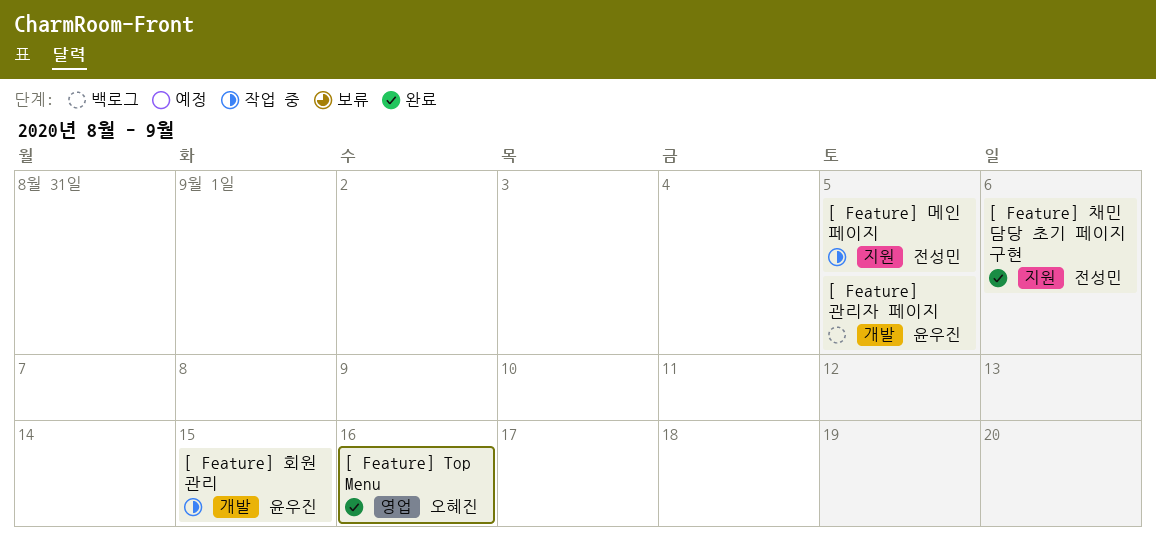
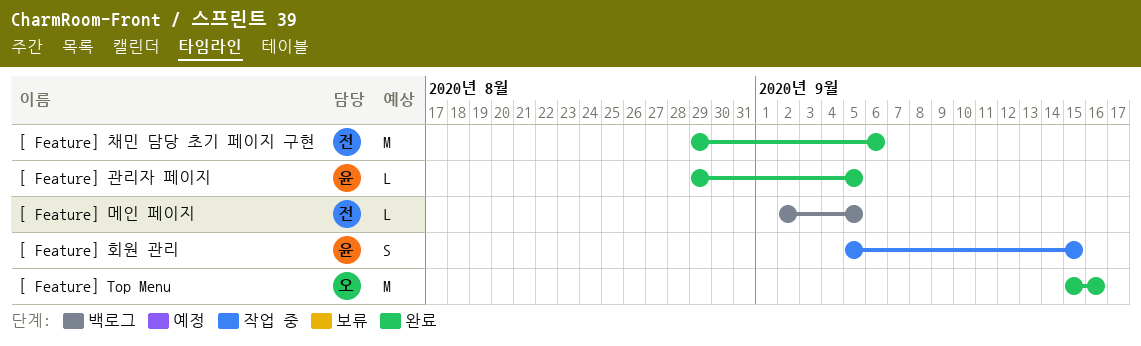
[ Feature] 관리자 페이지, status: 백로그 -> 완료
[ Feature] 메인 페이지, status: 작업 중 -> 백로그

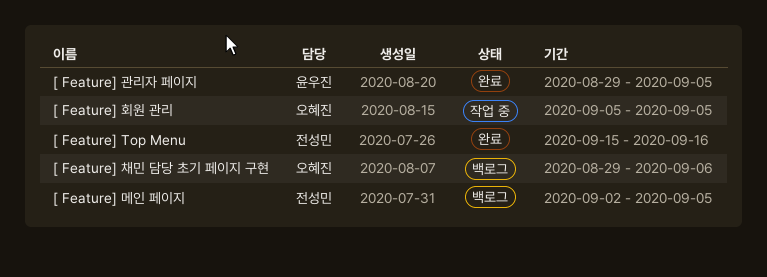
[ Feature] Top Menu, owner: 오혜진 -> 전성민
[ Feature] 채민 담당 초기 페이지 구현, status: 완료 -> 백로그
[ Feature] 채민 담당 초기 페이지 구현, owner: 전성민 -> 오혜진
[ Feature] 회원 관리, owner: 윤우진 -> 오혜진
[ Feature] 회원 관리, due: Sep 15 -> Sep 5

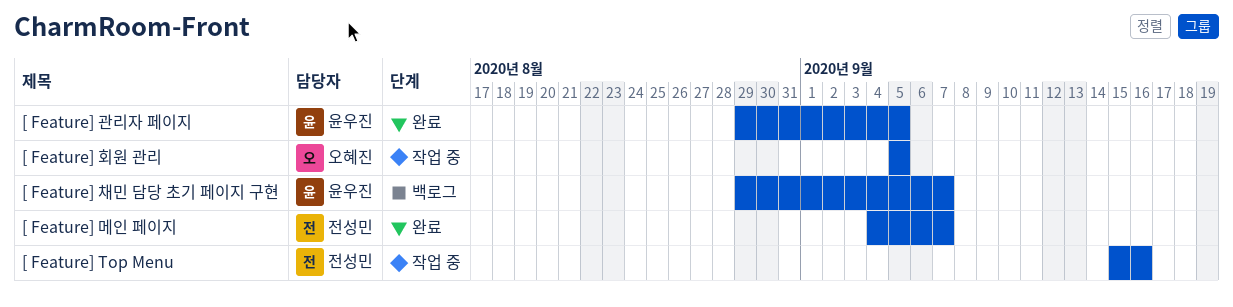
[ Feature] Top Menu, status: 완료 -> 작업 중
[ Feature] 메인 페이지, status: 백로그 -> 완료
[ Feature] 메인 페이지, start: Sep 2 -> Sep 4
[ Feature] 메인 페이지, due: Sep 5 -> Sep 7
[ Feature] 채민 담당 초기 페이지 구현, owner: 오혜진 -> 윤우진
[ Feature] 채민 담당 초기 페이지 구현, due: Sep 6 -> Sep 7

